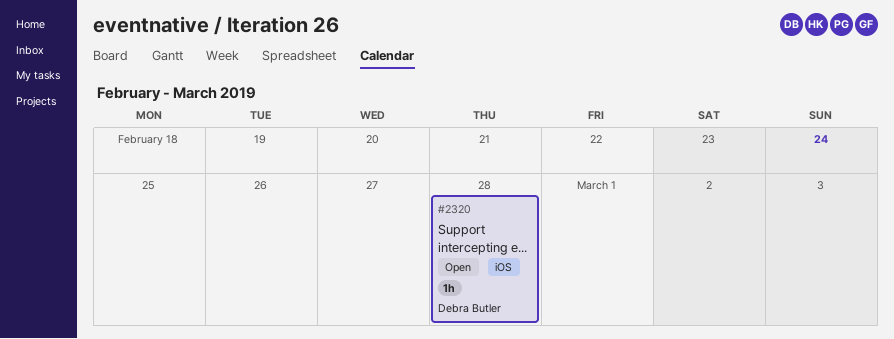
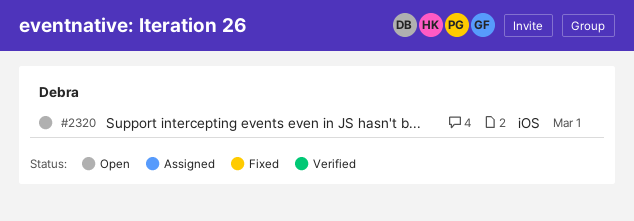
#2320, due: Feb 28 -> Mar 1

